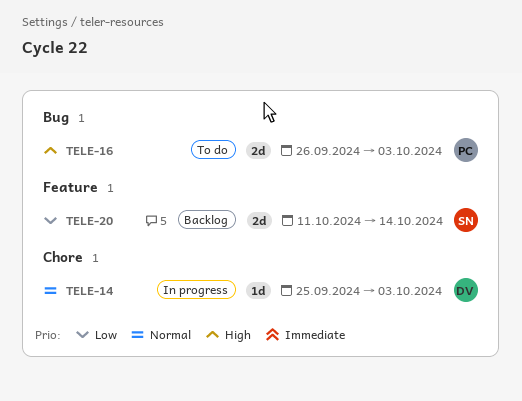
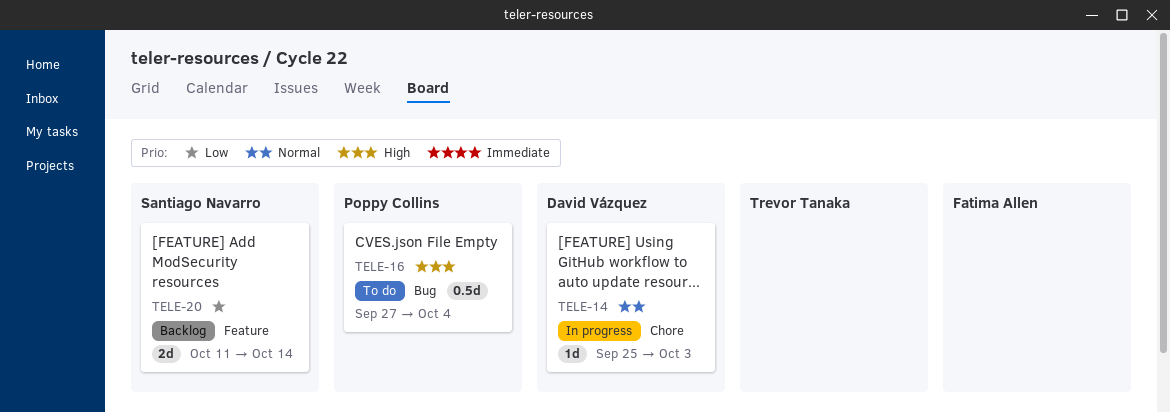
TELE-16, estimate: 2d -> 0.5d
TELE-16, start: Sep 26 -> Sep 27
TELE-16, due: Oct 3 -> Oct 4

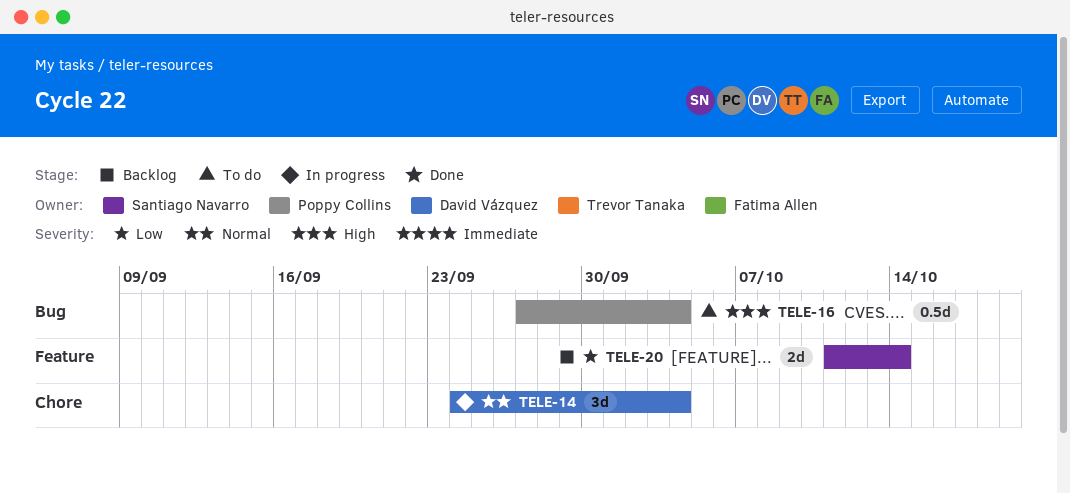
TELE-14, estimate: 1d -> 3d
TELE-14, start: Sep 25 -> Sep 24
TELE-14, due: Oct 3 -> Oct 4

